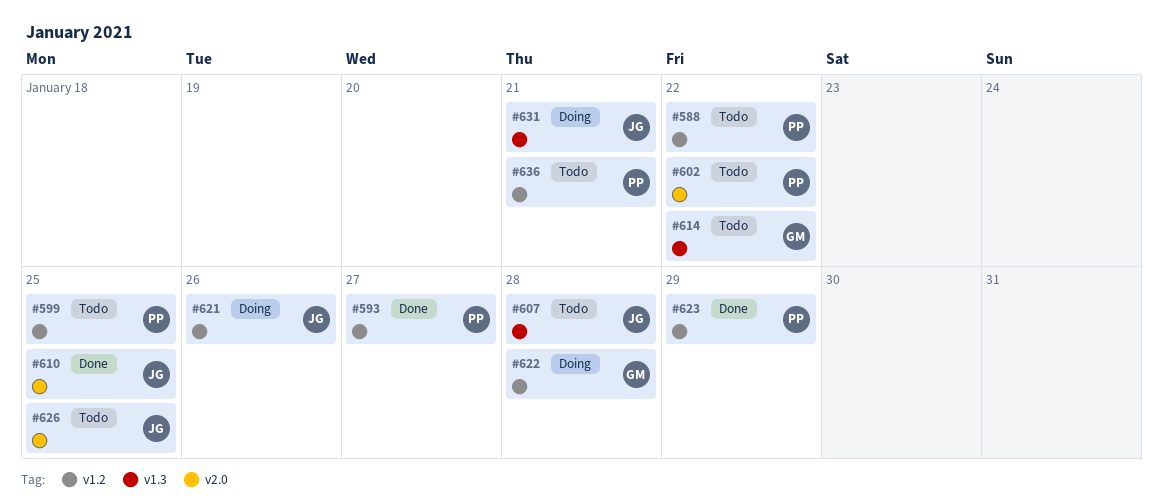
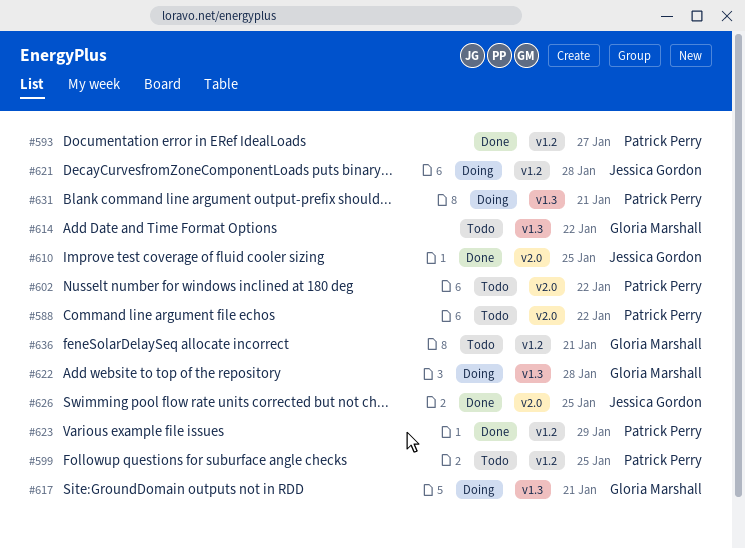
#588, label: v1.2 -> v2.0
#607: present -> none
#617: none -> present
#621, due: Jan 26 -> Jan 28
#622, label: v1.2 -> v1.3
#626, status: Todo -> Done
#631, owner: Jessica Gordon -> Patrick Perry
#636, owner: Patrick Perry -> Gloria Marshall

